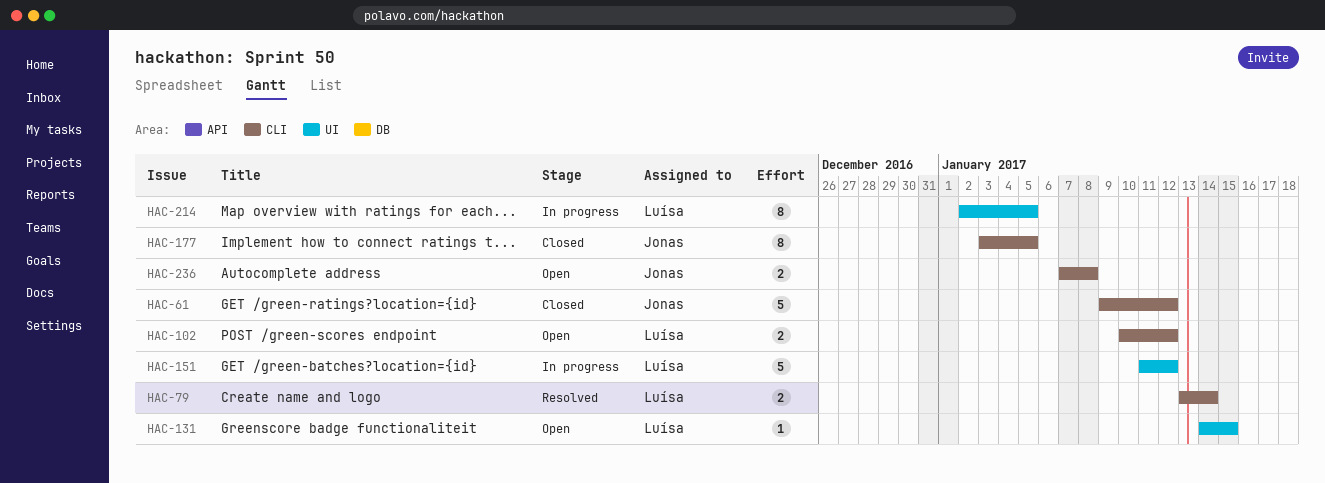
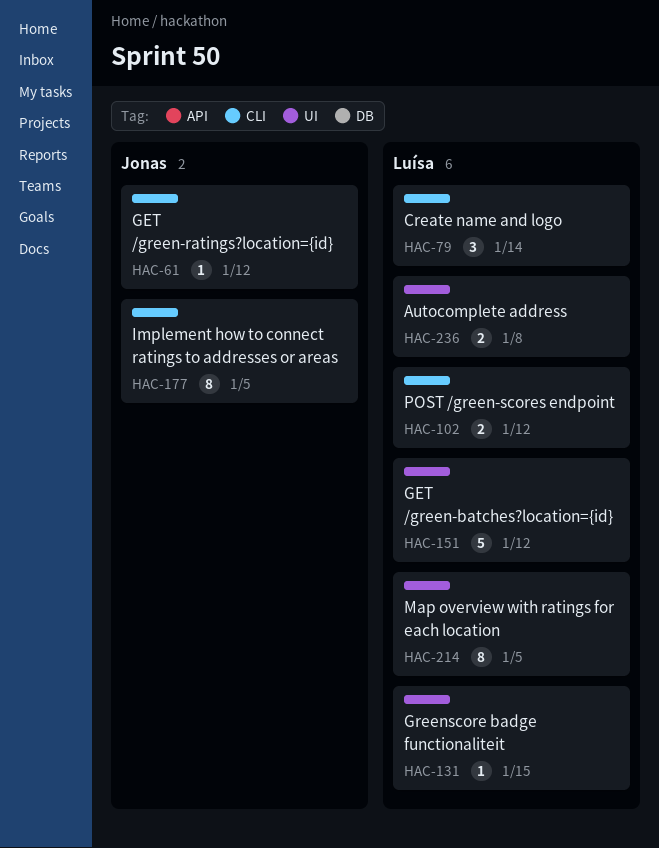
HAC-61, estimate: 5 -> 1
HAC-79, estimate: 2 -> 3
HAC-236, owner: Jonas -> Luísa
HAC-236, label: CLI -> UI

